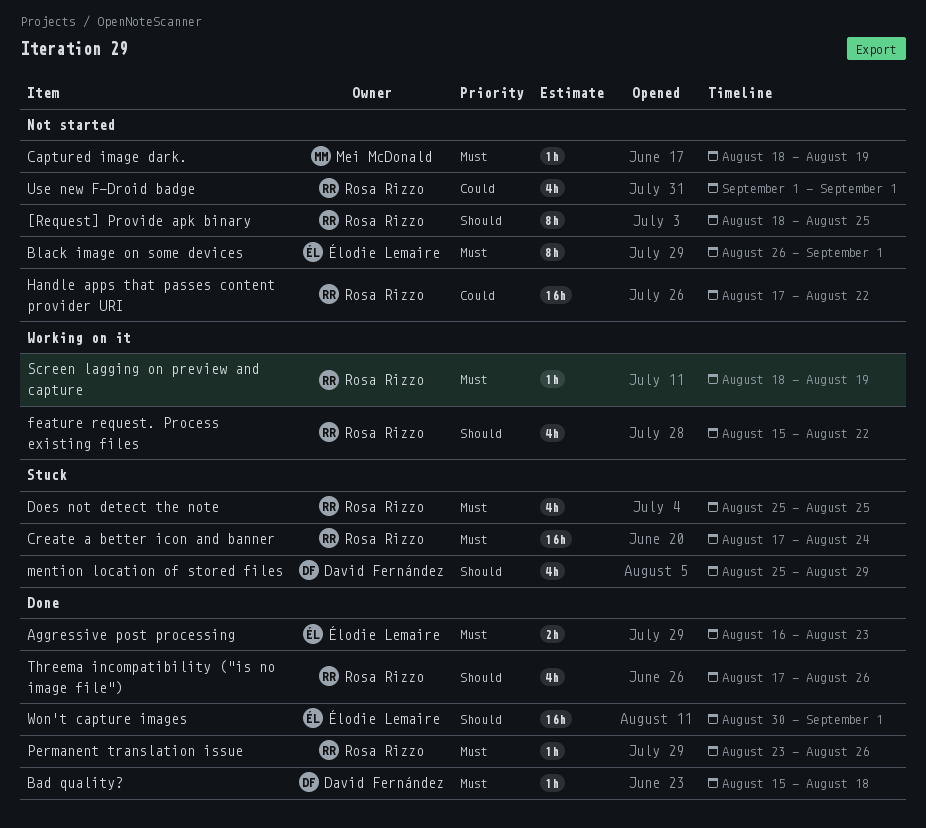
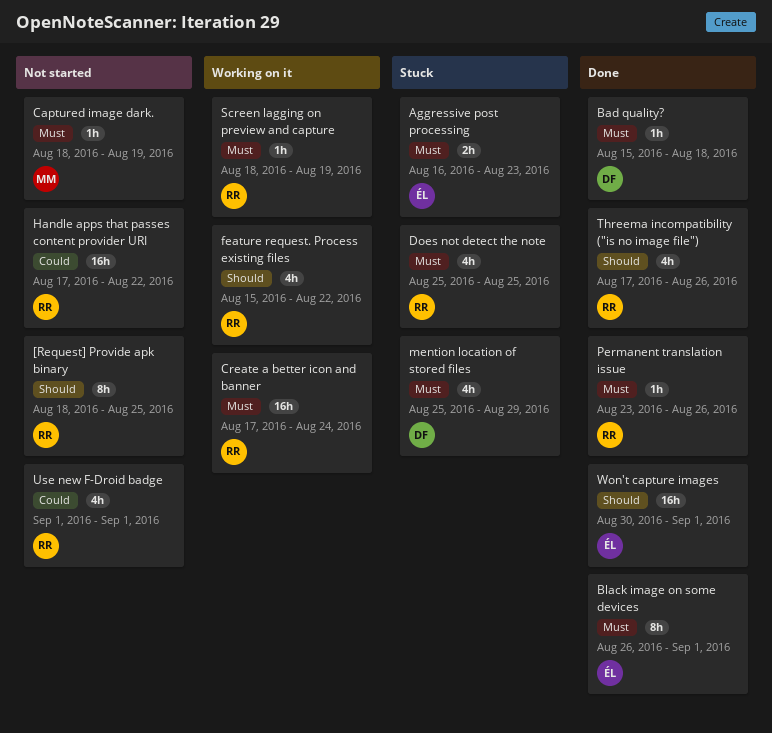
Aggressive post processing, status: Done -> Stuck
Black image on some devices, status: Not started -> Done
Create a better icon and banner, status: Stuck -> Working on it
mention location of stored files, priority: Should -> Must

